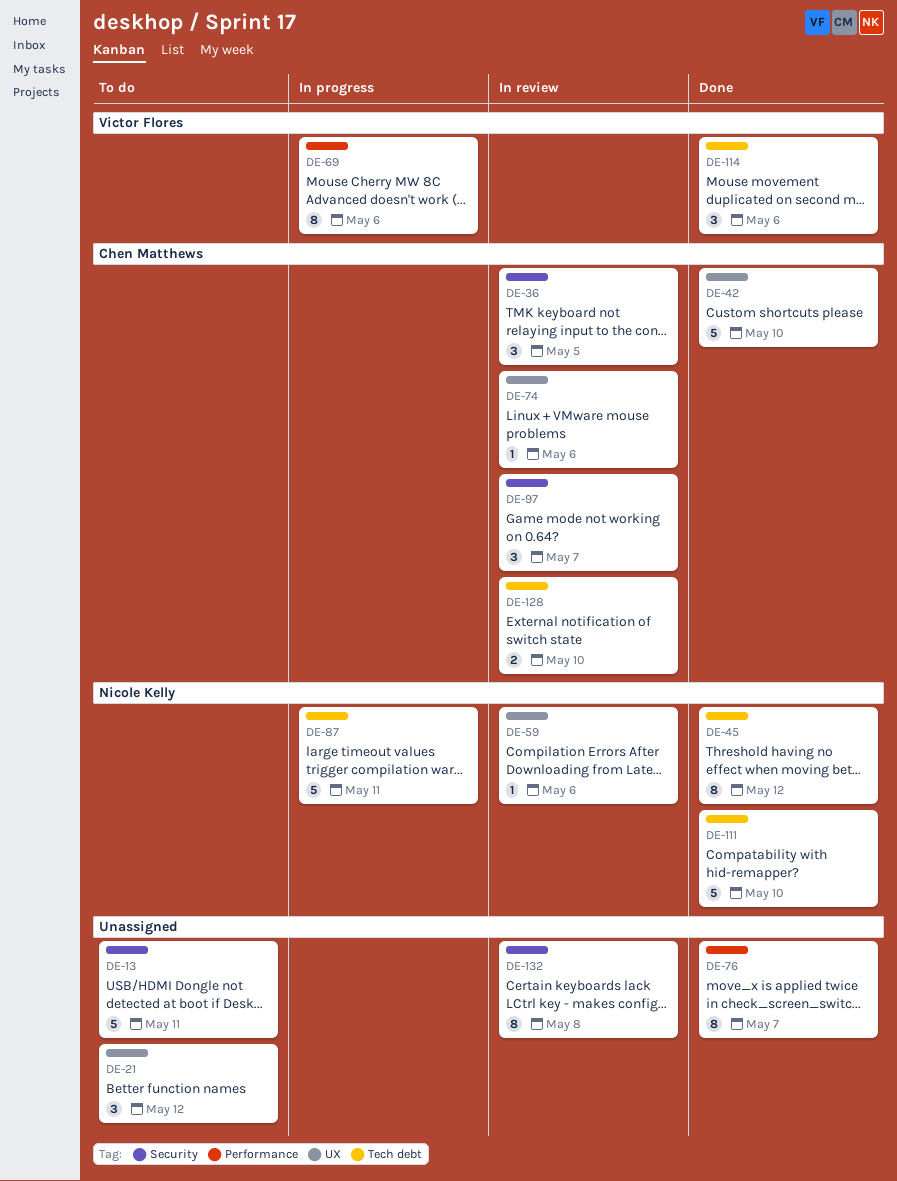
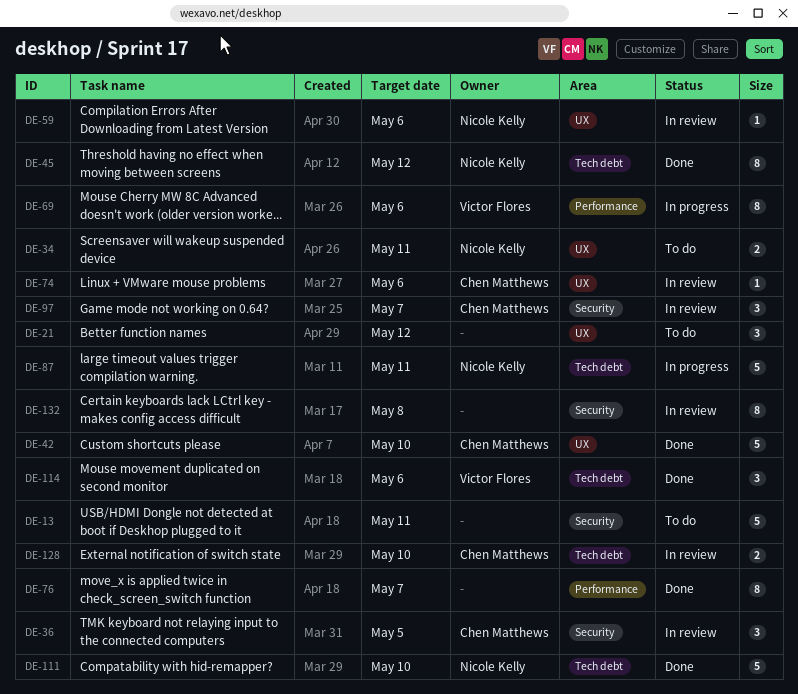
DE-34: none -> present

